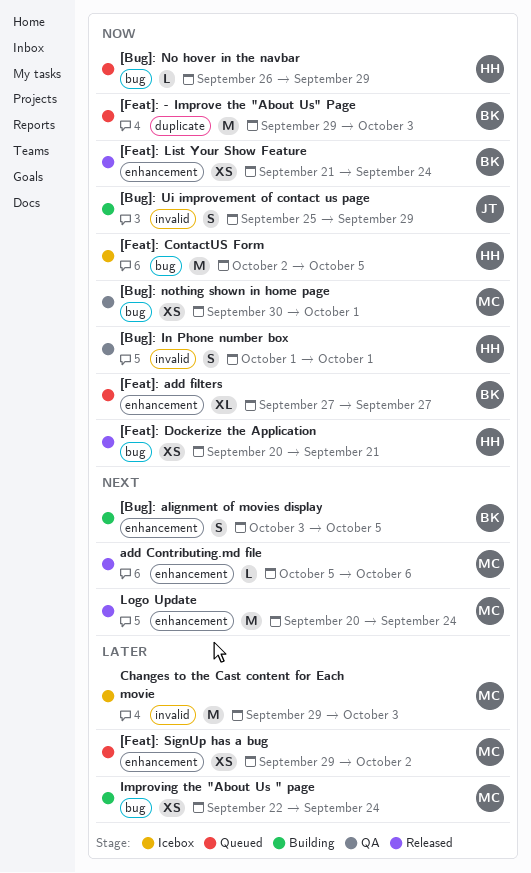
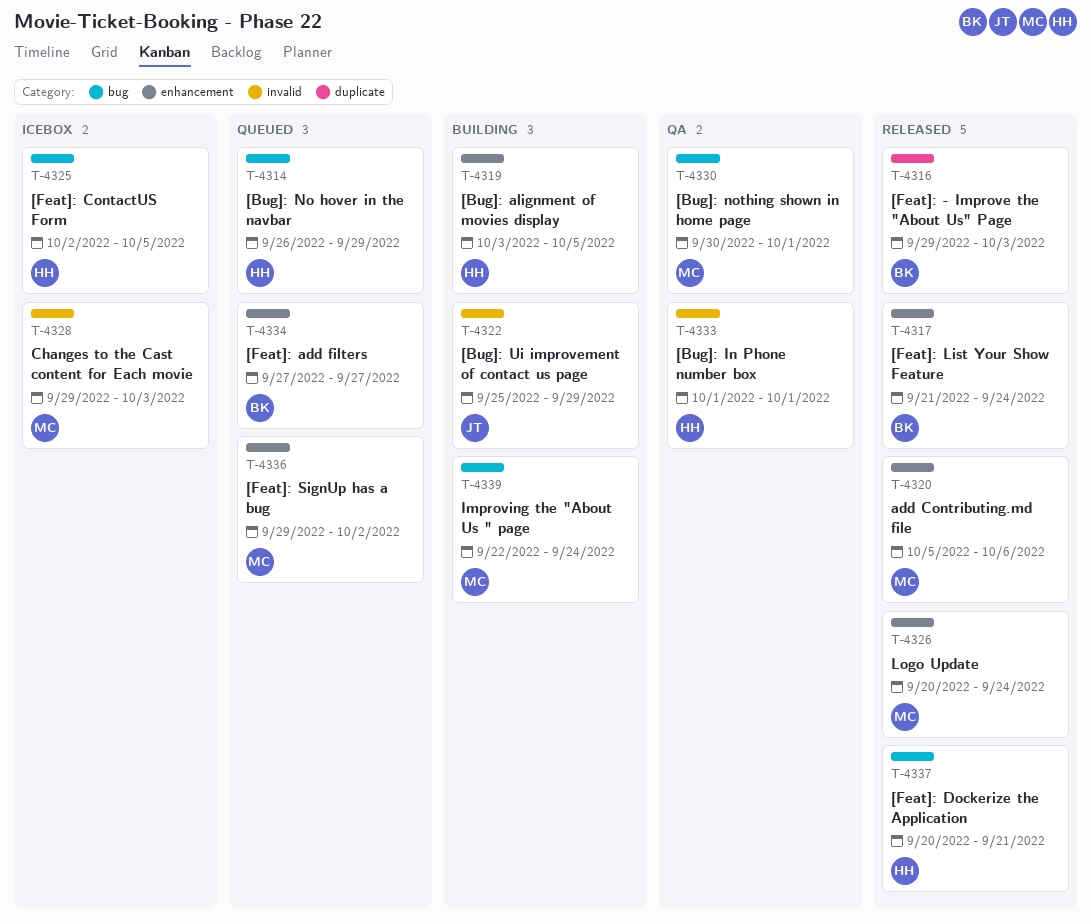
[Bug]: alignment of movies display, owner: BK -> HH
[Feat]: - Improve the "About Us" Page, status: Queued -> Released

